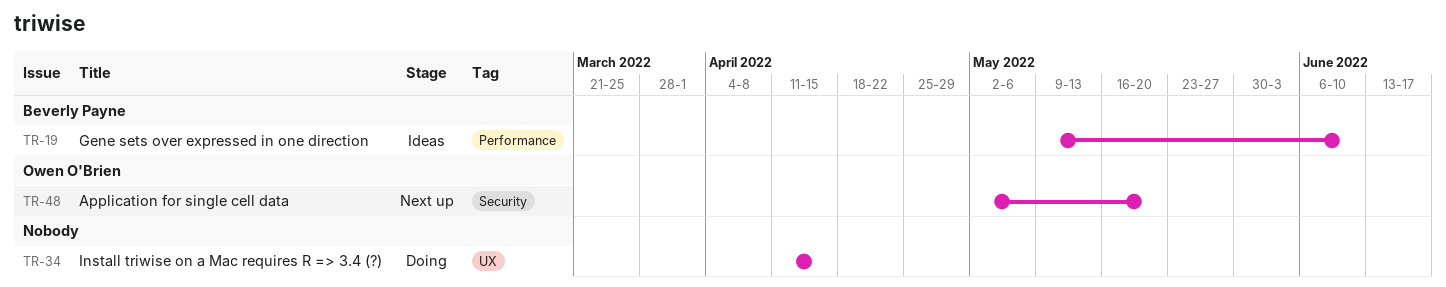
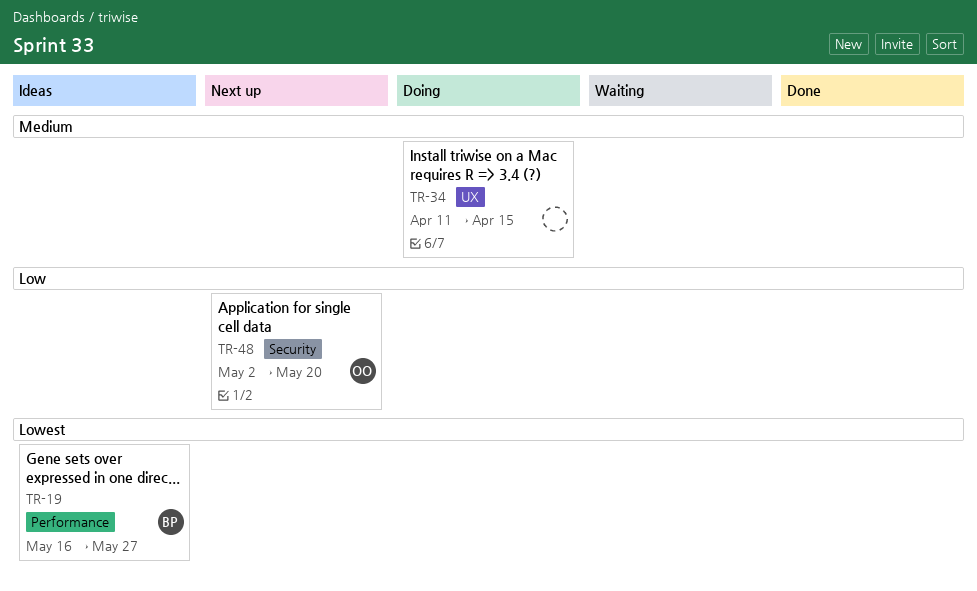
TR-19, start: May 9 -> May 16
TR-19, due: Jun 10 -> May 27

